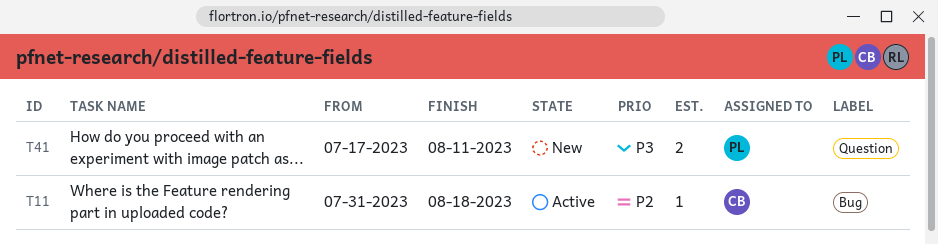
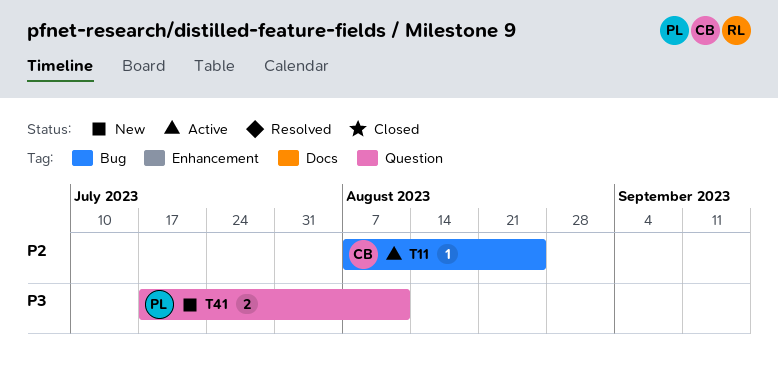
T11, start: Jul 31 -> Aug 7
T11, due: Aug 18 -> Aug 25

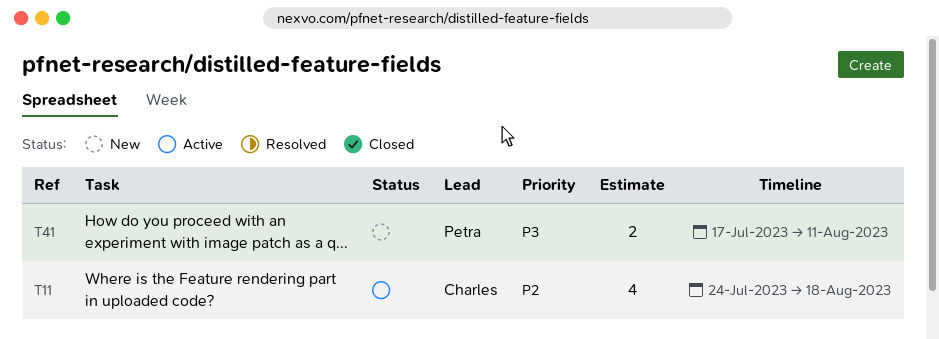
T11, estimate: 1 -> 4
T11, start: Aug 7 -> Jul 24
T11, due: Aug 25 -> Aug 18

